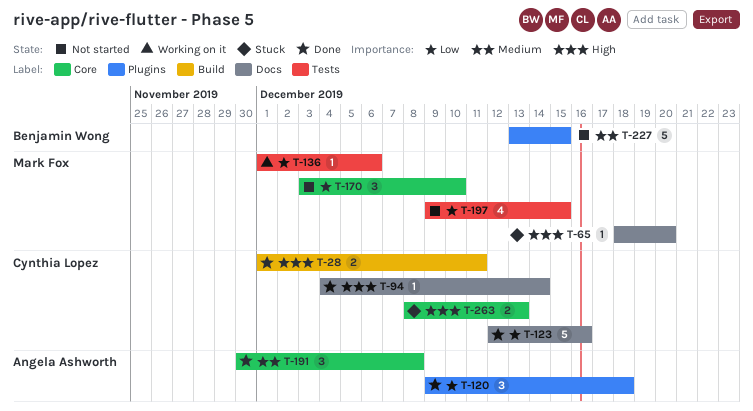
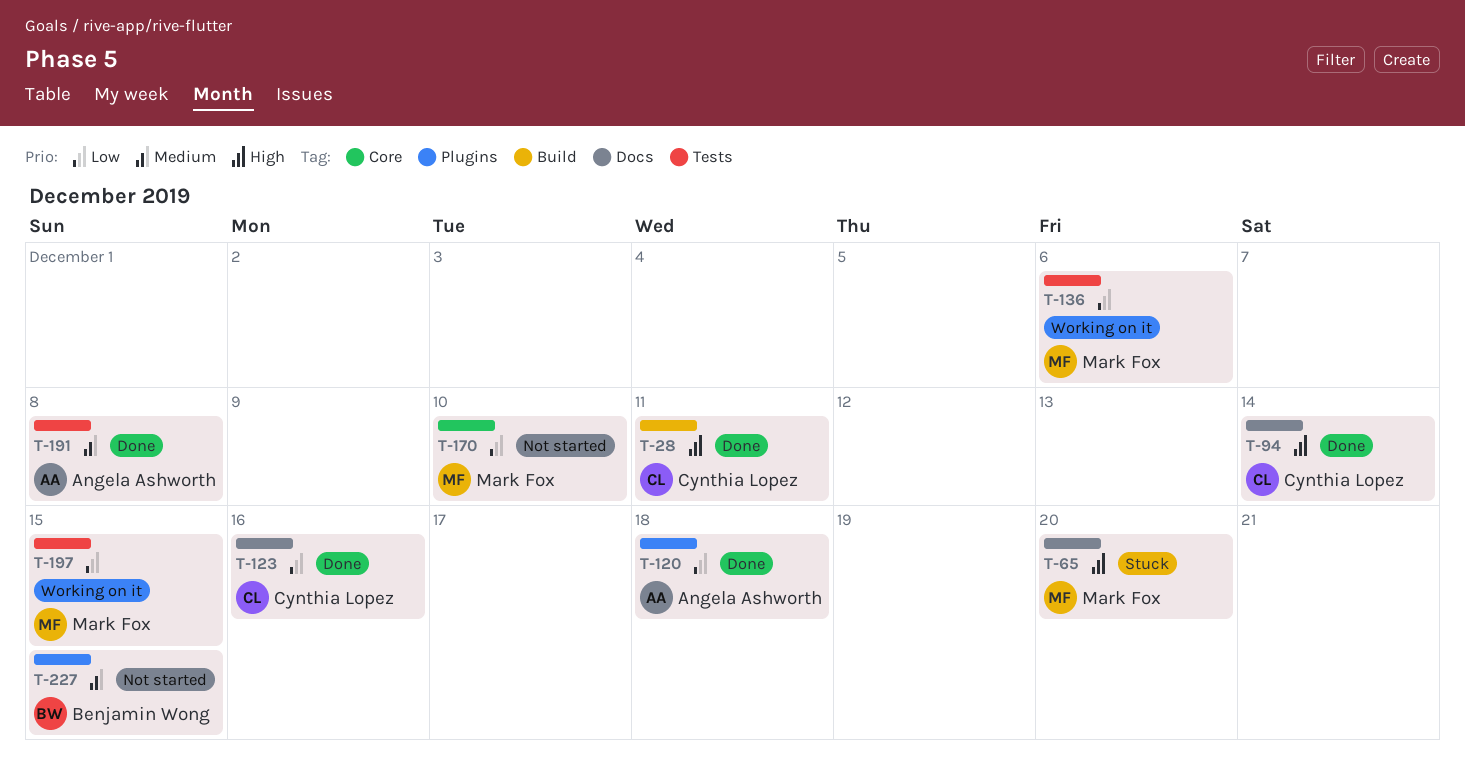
T-191, label: Core -> Tests
T-197, status: Not started -> Working on it
T-263: present -> none

